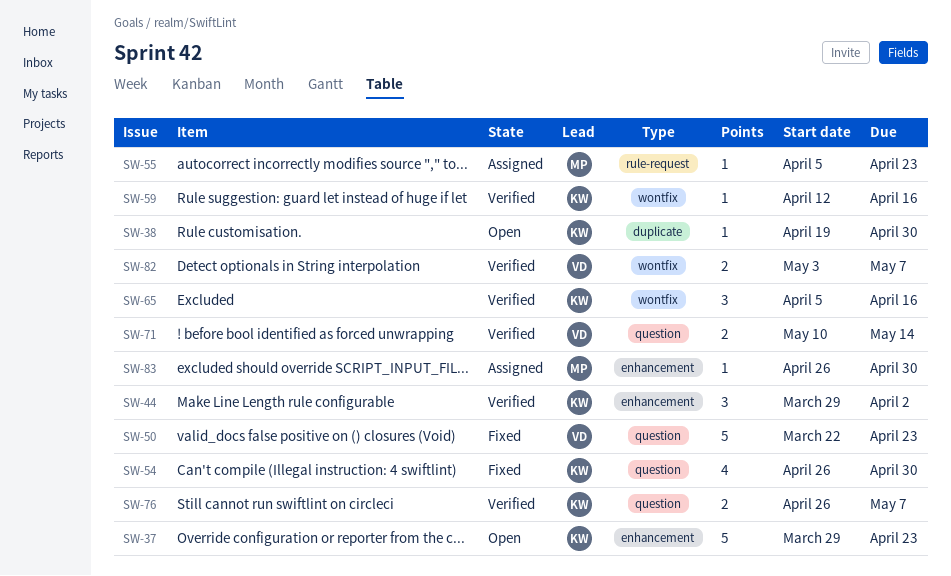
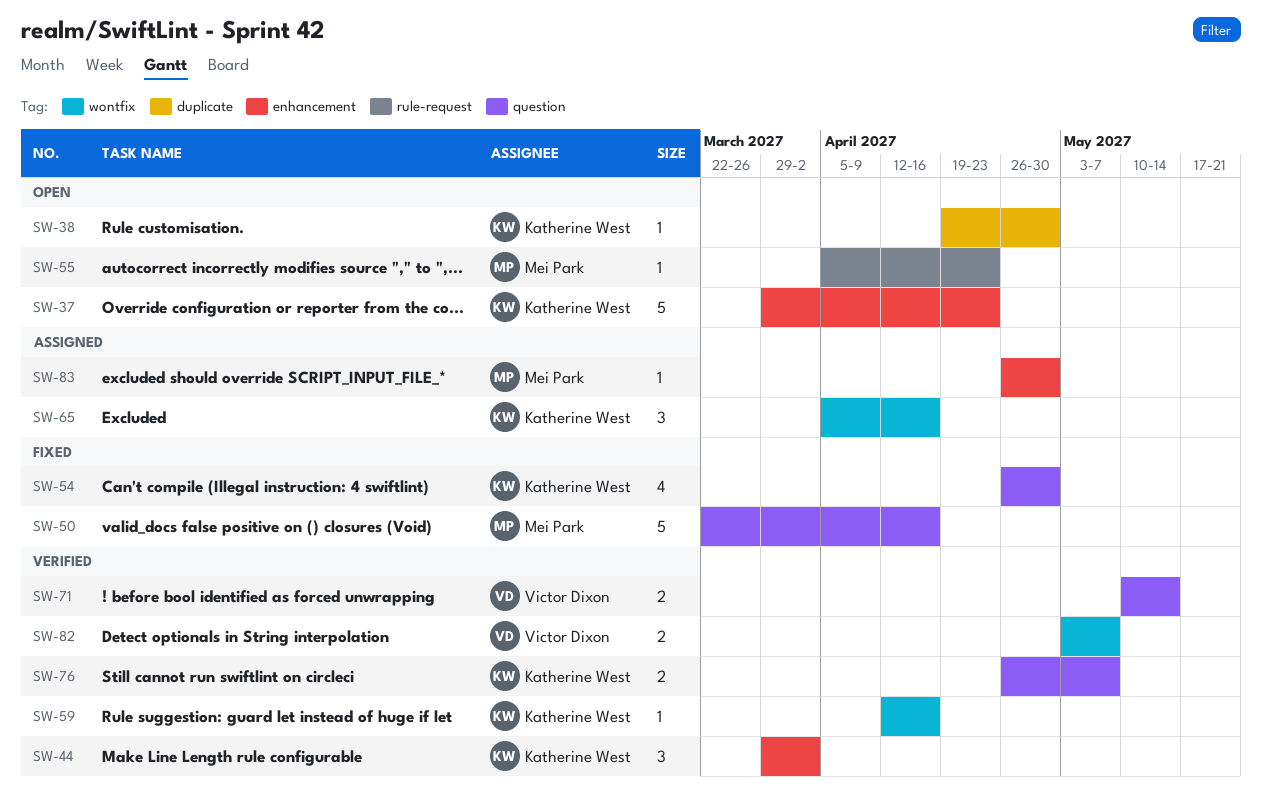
SW-50, owner: Victor Dixon -> Mei Park
SW-50, due: Apr 23 -> Apr 16
SW-55, status: Assigned -> Open
SW-65, status: Verified -> Assigned

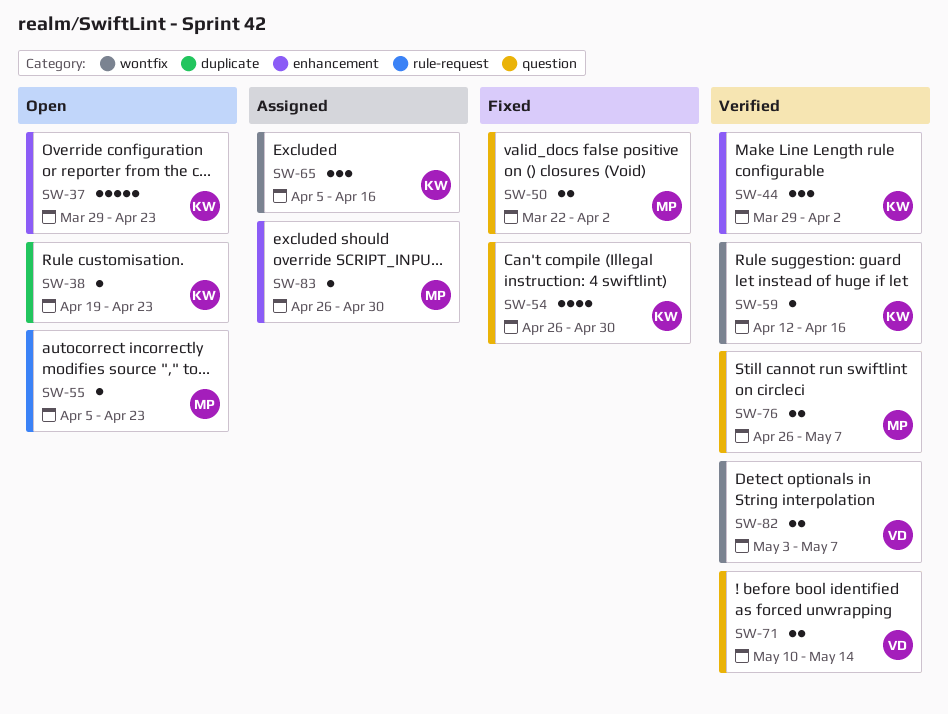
SW-38, due: Apr 30 -> Apr 23
SW-50, estimate: 5 -> 2
SW-50, due: Apr 16 -> Apr 2
SW-76, owner: Katherine West -> Mei Park

